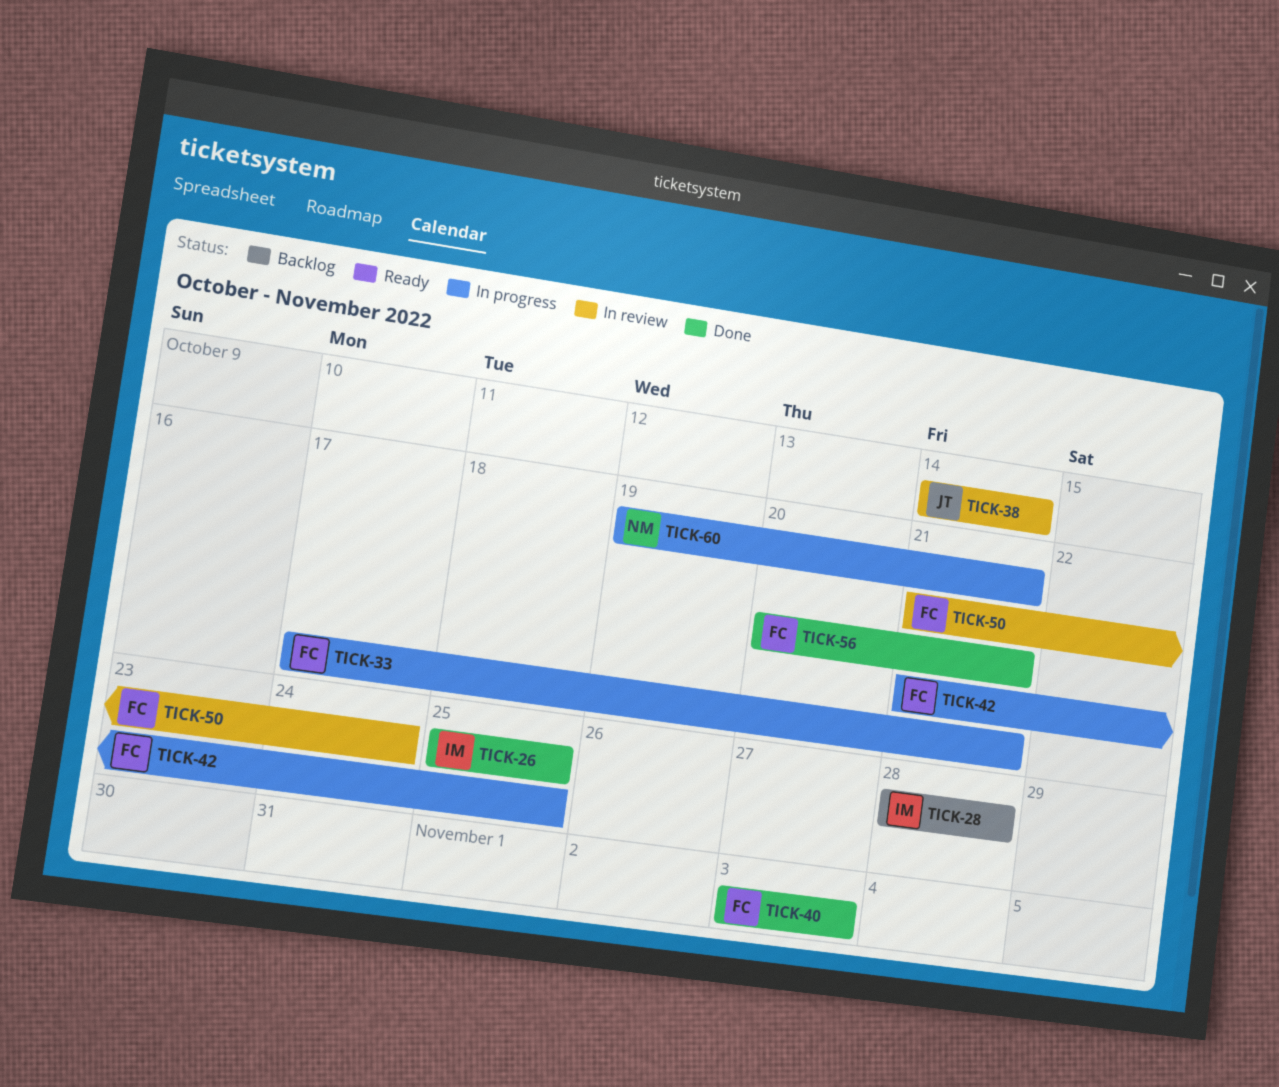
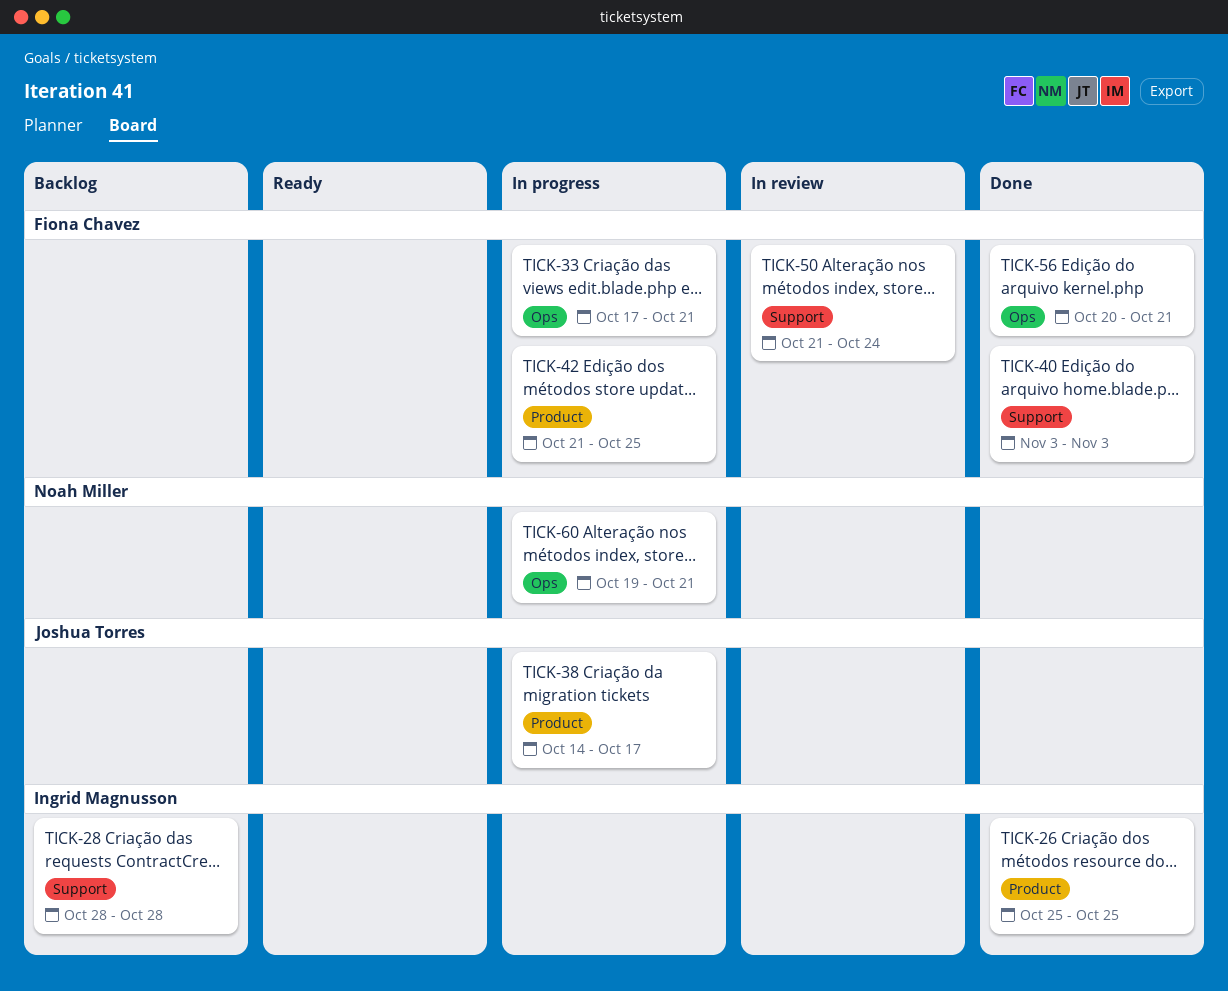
TICK-38, status: In review -> In progress
TICK-38, due: Oct 14 -> Oct 17

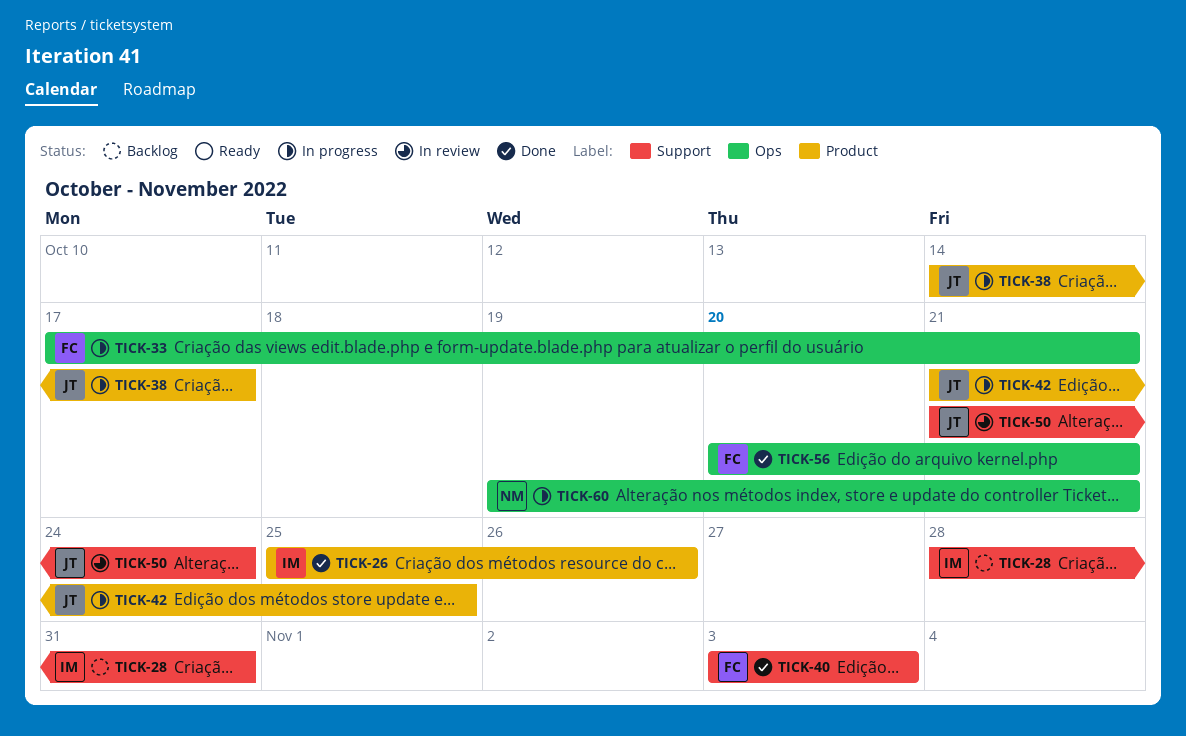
TICK-26, due: Oct 25 -> Oct 26
TICK-28, due: Oct 28 -> Oct 31
TICK-42, owner: Fiona Chavez -> Joshua Torres
TICK-50, owner: Fiona Chavez -> Joshua Torres

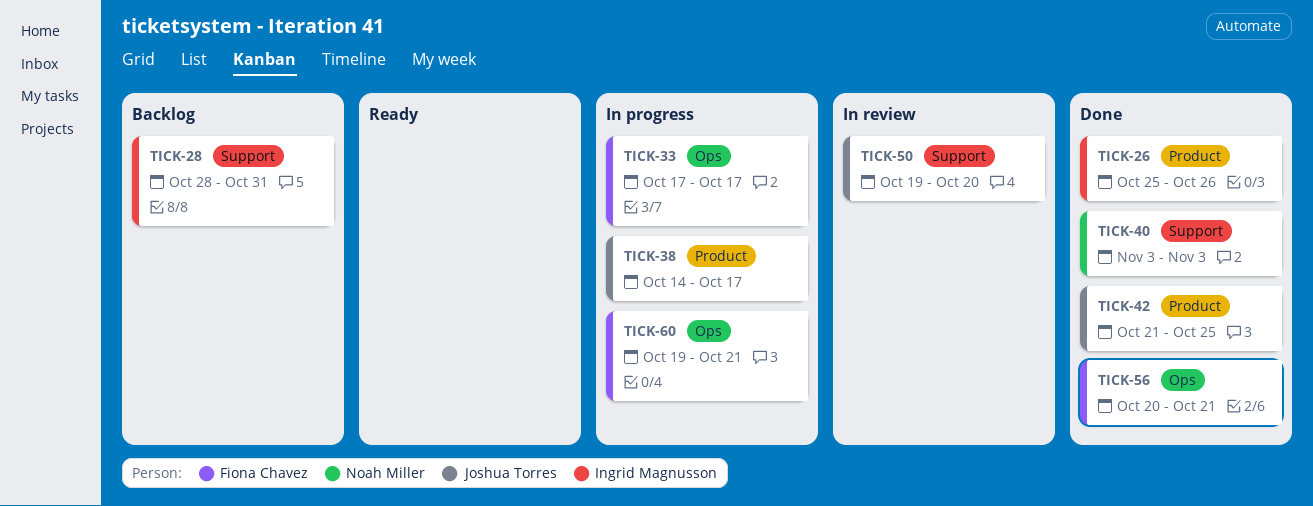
TICK-33, due: Oct 21 -> Oct 17
TICK-40, owner: Fiona Chavez -> Noah Miller
TICK-42, status: In progress -> Done
TICK-50, start: Oct 21 -> Oct 19
TICK-50, due: Oct 24 -> Oct 20
TICK-60, owner: Noah Miller -> Fiona Chavez

